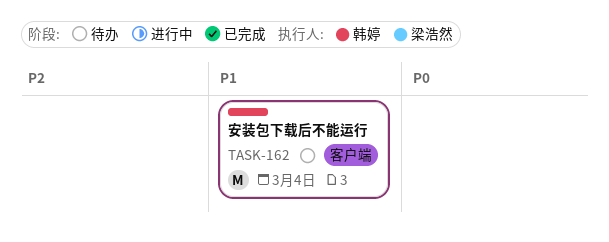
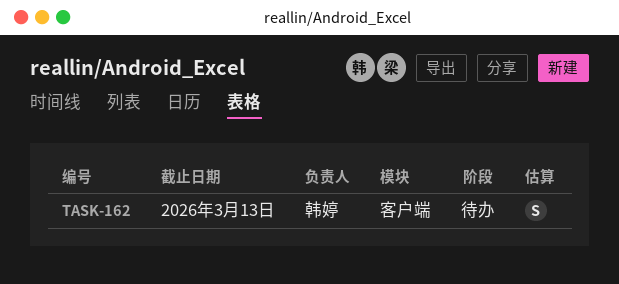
TASK-162, estimate: M -> S
TASK-162, due: Mar 4 -> Mar 13

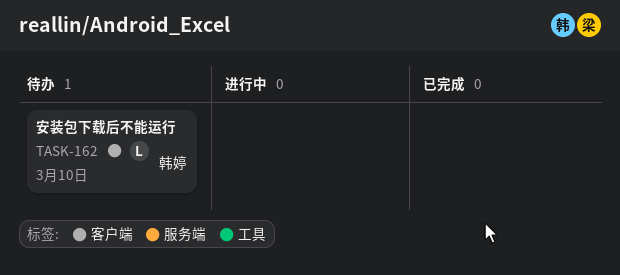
TASK-162, estimate: S -> L
TASK-162, due: Mar 13 -> Mar 10

